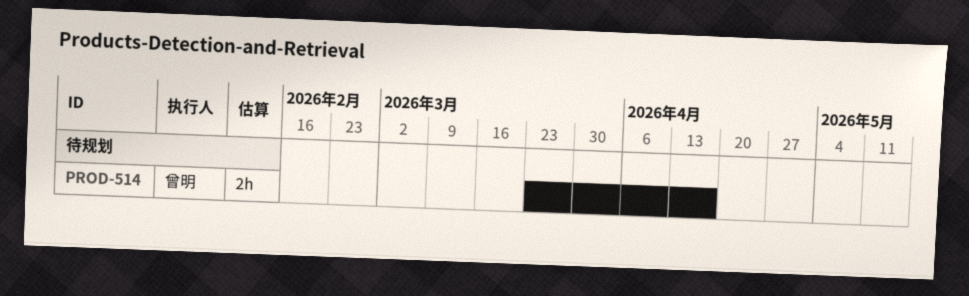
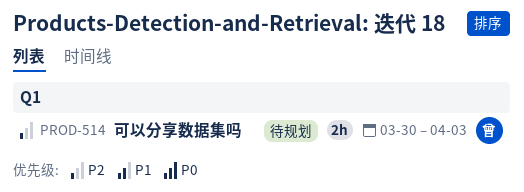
PROD-514, start: Mar 23 -> Mar 30
PROD-514, due: Apr 17 -> Apr 3

